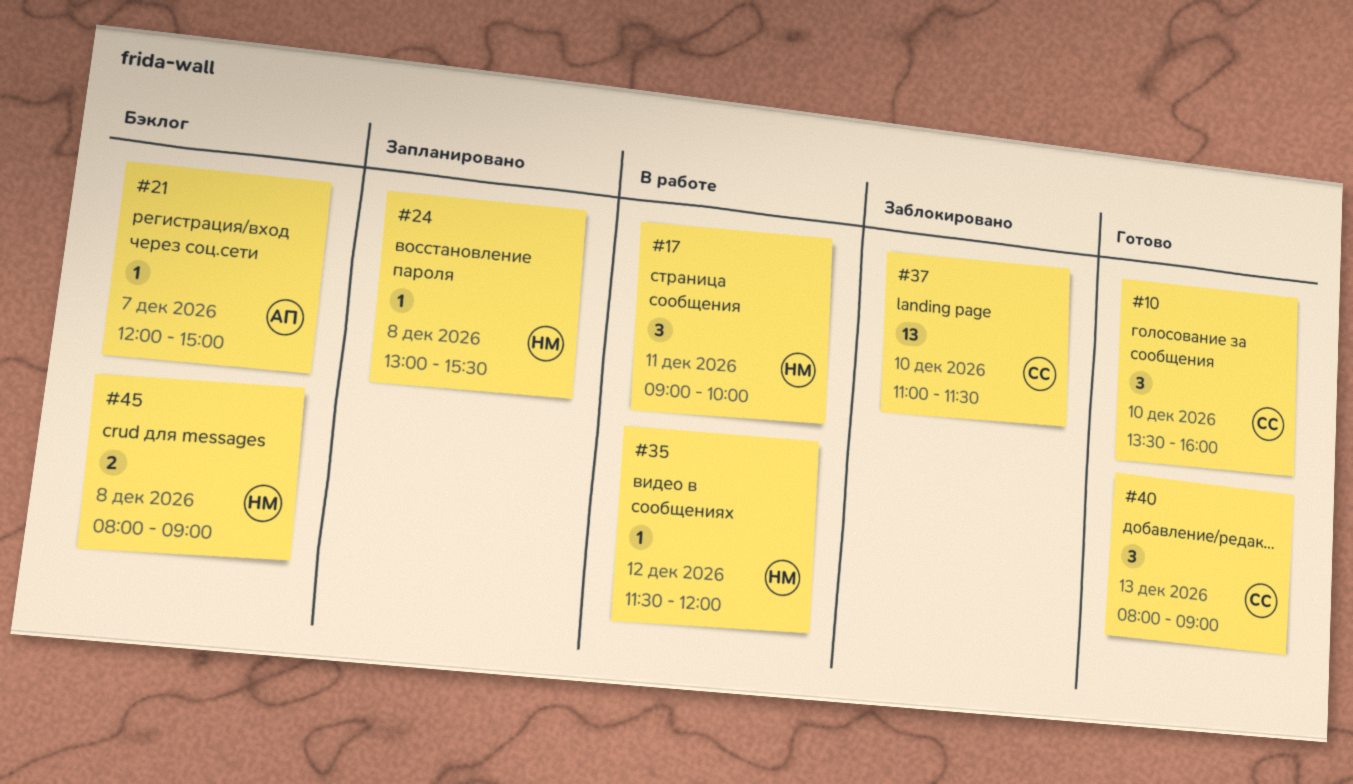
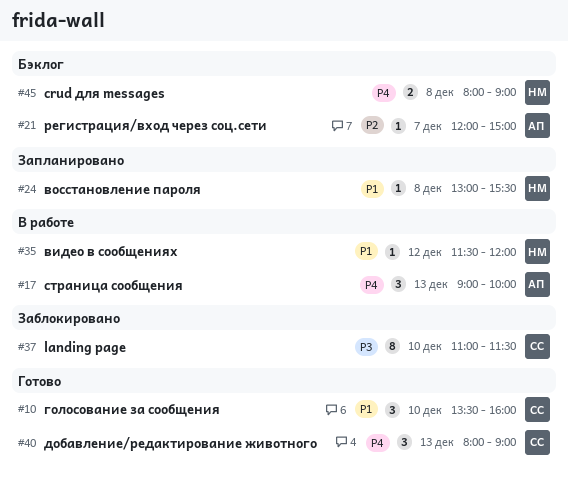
#17, owner: НМ -> АП
#17, day: Dec 11 -> Dec 13
#37, estimate: 13 -> 8

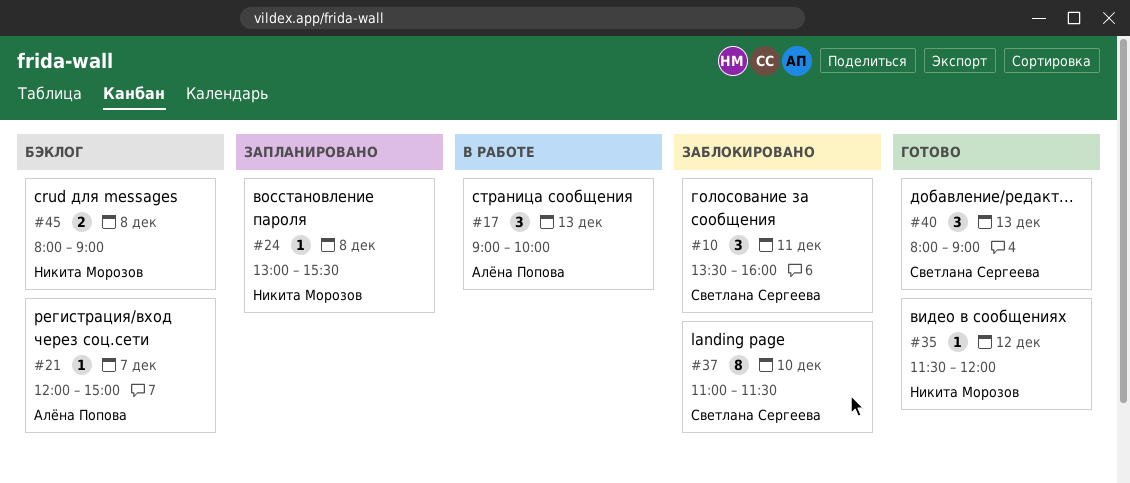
#10, status: Готово -> Заблокировано
#10, day: Dec 10 -> Dec 11
#35, status: В работе -> Готово

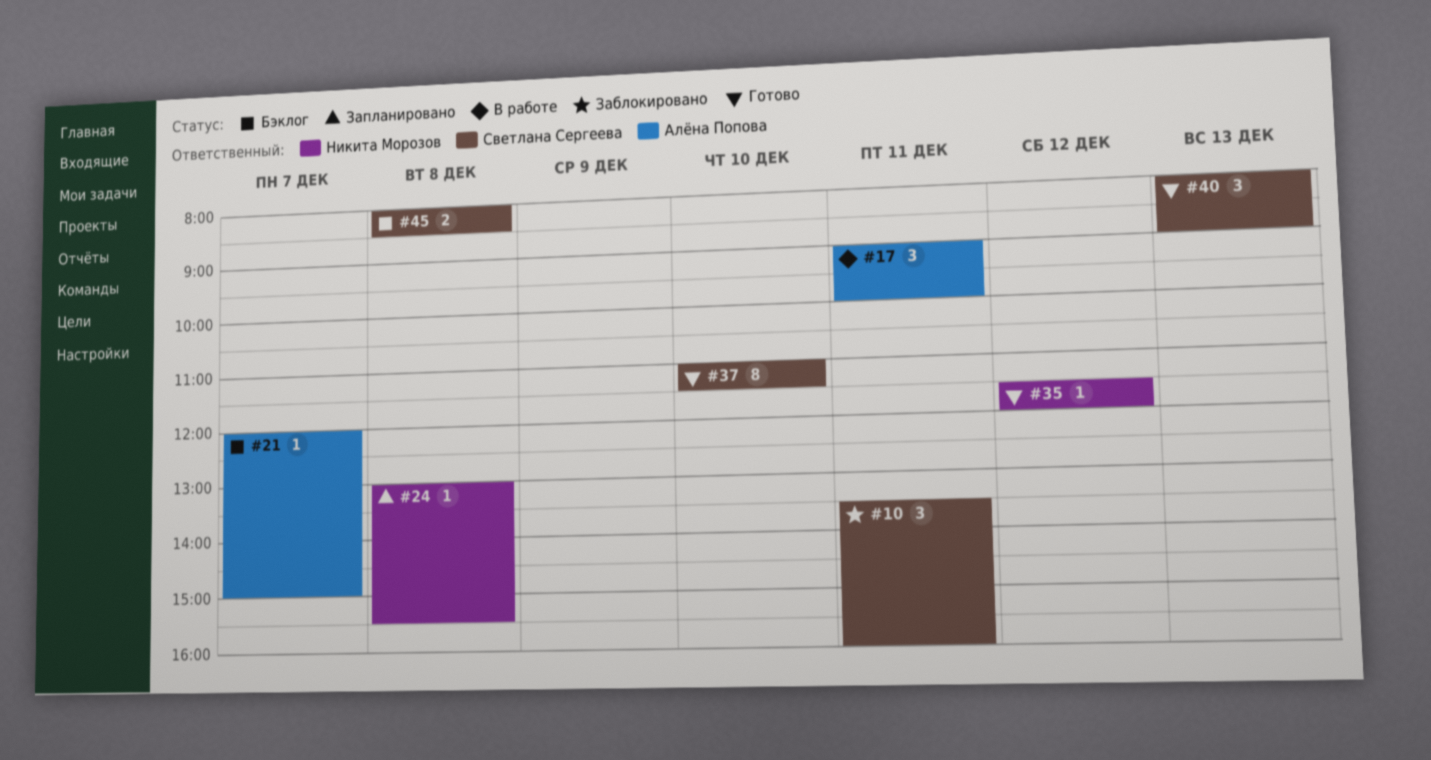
#17, day: Dec 13 -> Dec 11
#37, status: Заблокировано -> Готово
#45, owner: Никита Морозов -> Светлана Сергеева
#45, ends: 09:00 -> 08:30

